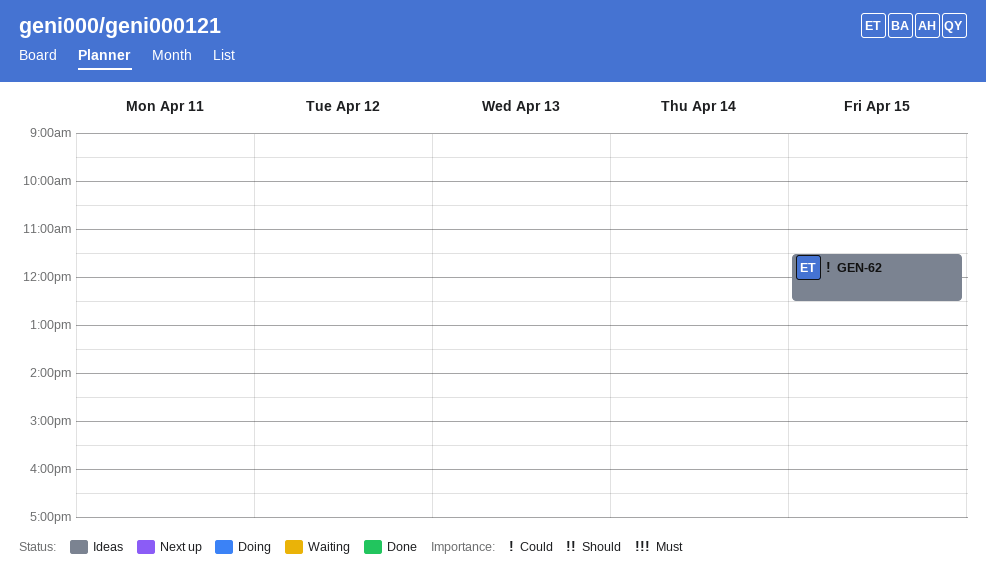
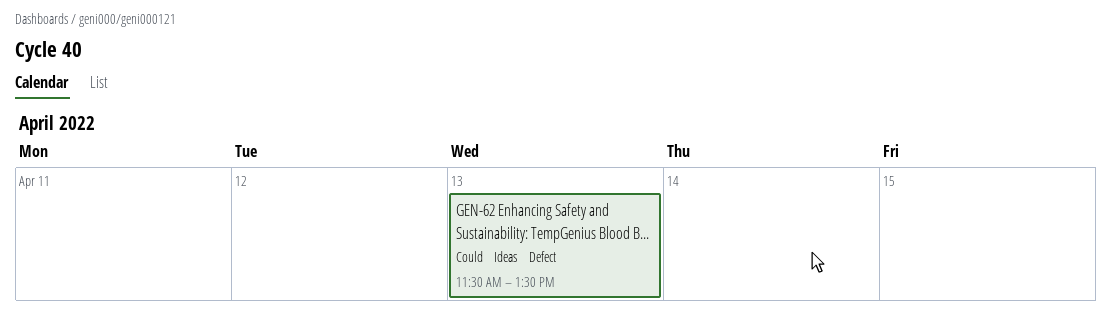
GEN-62, day: Apr 15 -> Apr 13
GEN-62, ends: 12:30 -> 13:30

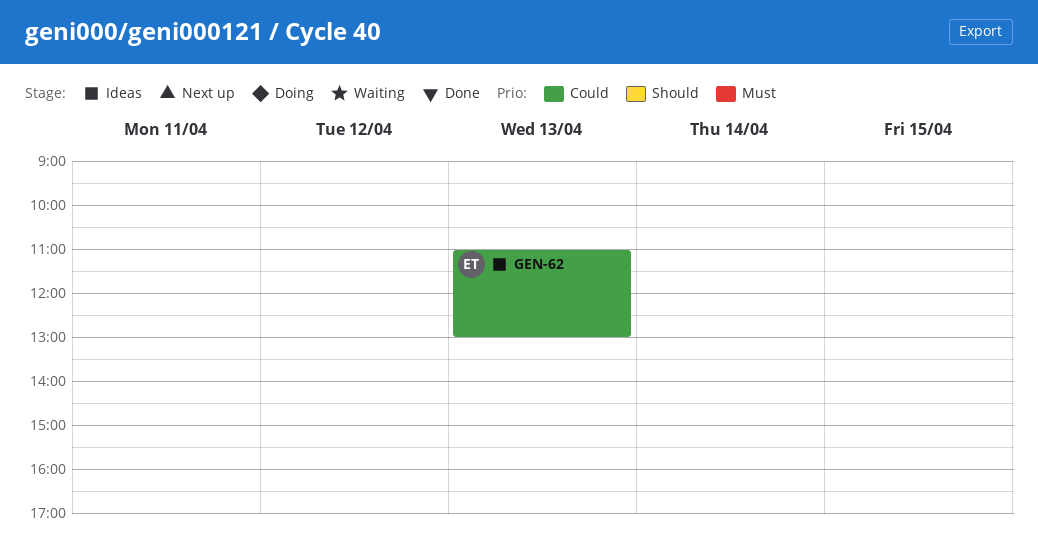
GEN-62, begins: 11:30 -> 11:00
GEN-62, ends: 13:30 -> 13:00

